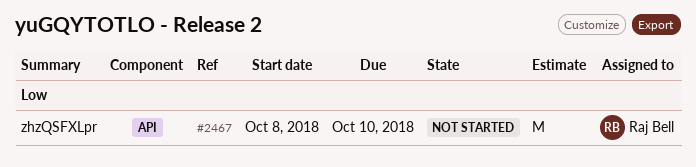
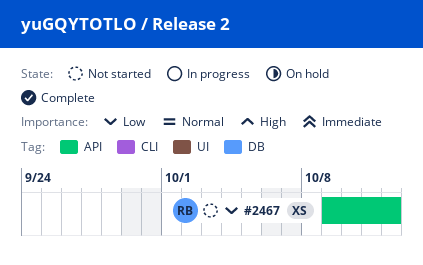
#2467, estimate: M -> XS
#2467, start: Oct 8 -> Oct 9
#2467, due: Oct 10 -> Oct 12

